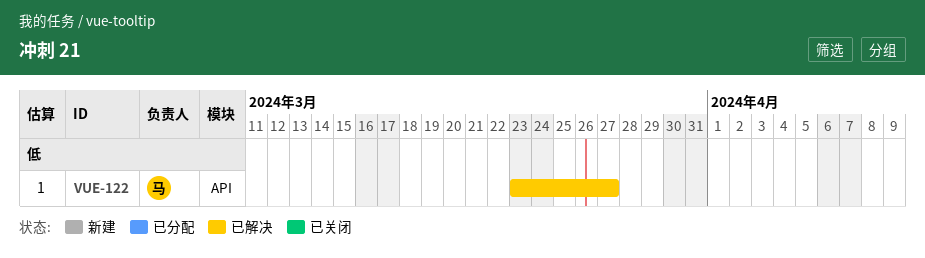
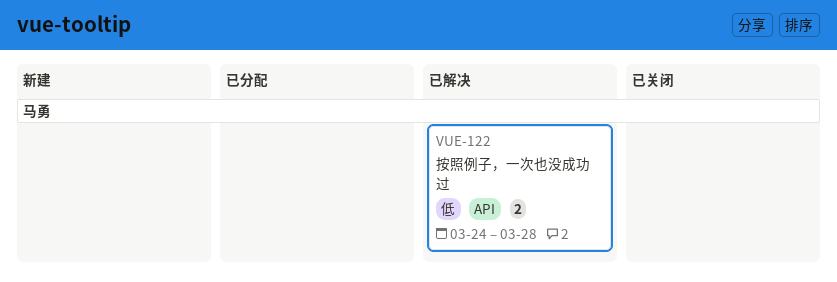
VUE-122, estimate: 1 -> 2
VUE-122, start: Mar 23 -> Mar 24
VUE-122, due: Mar 27 -> Mar 28

